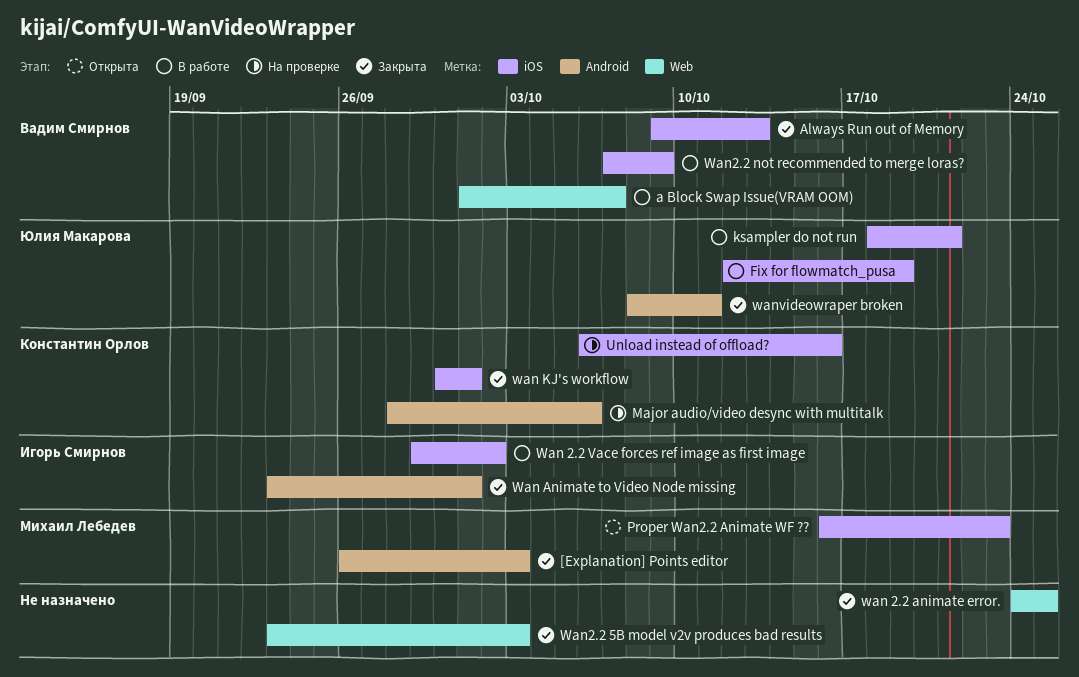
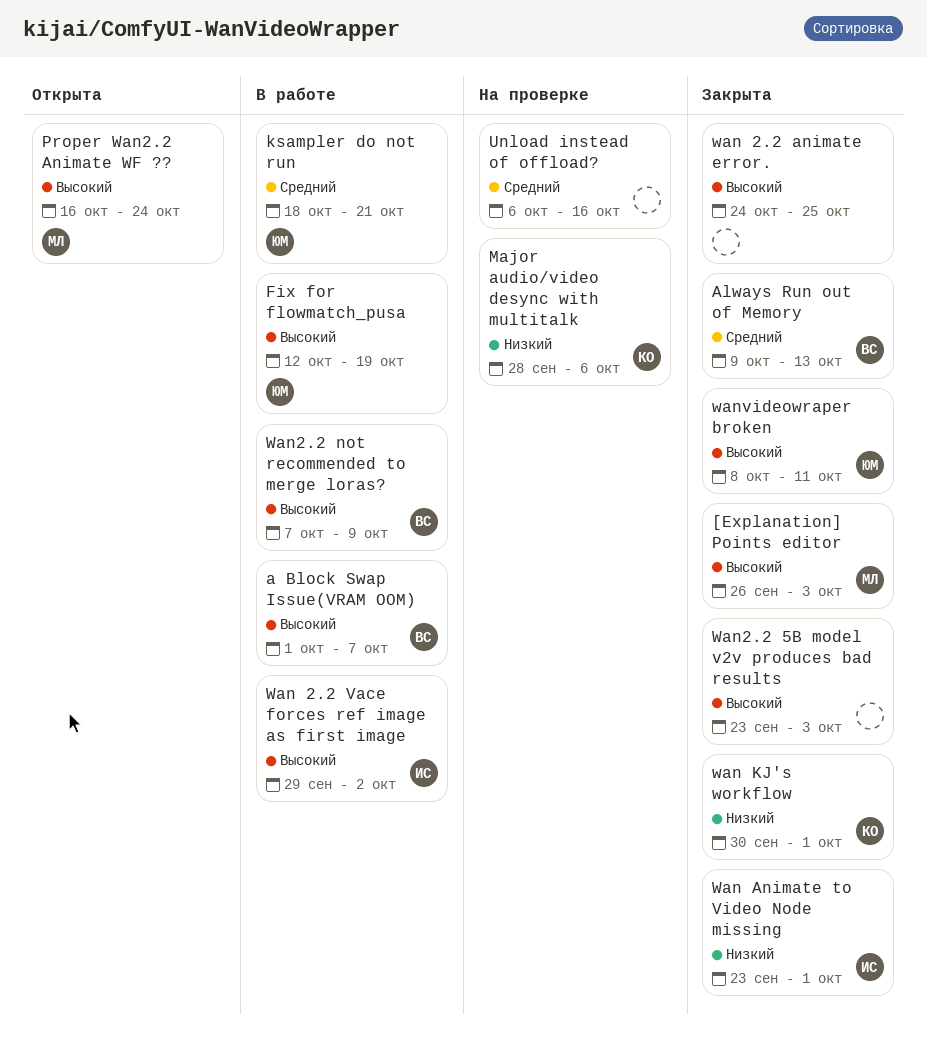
Proper Wan2.2 Animate WF ??, due: Oct 23 -> Oct 24
Unload instead of offload?, owner: Константин Орлов -> none

